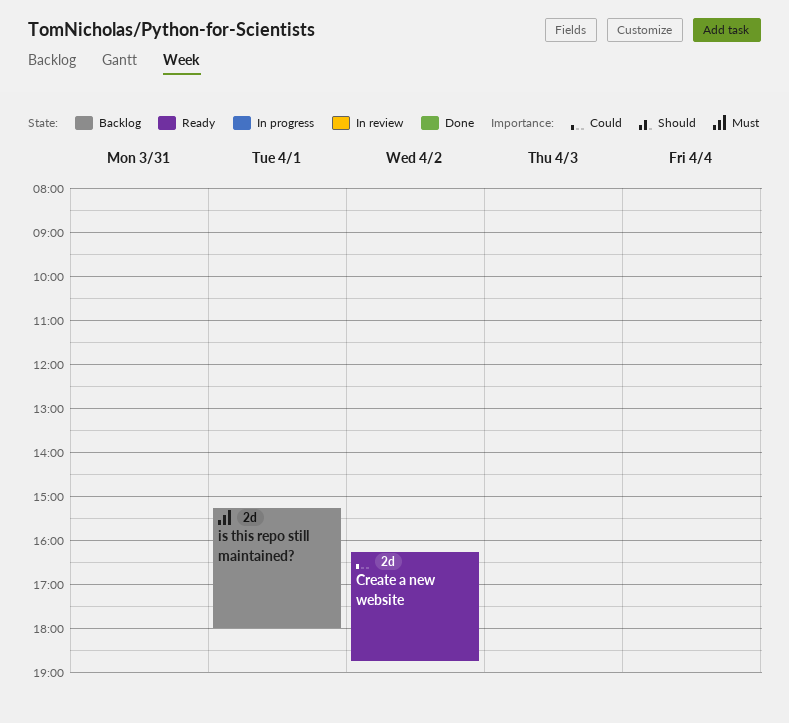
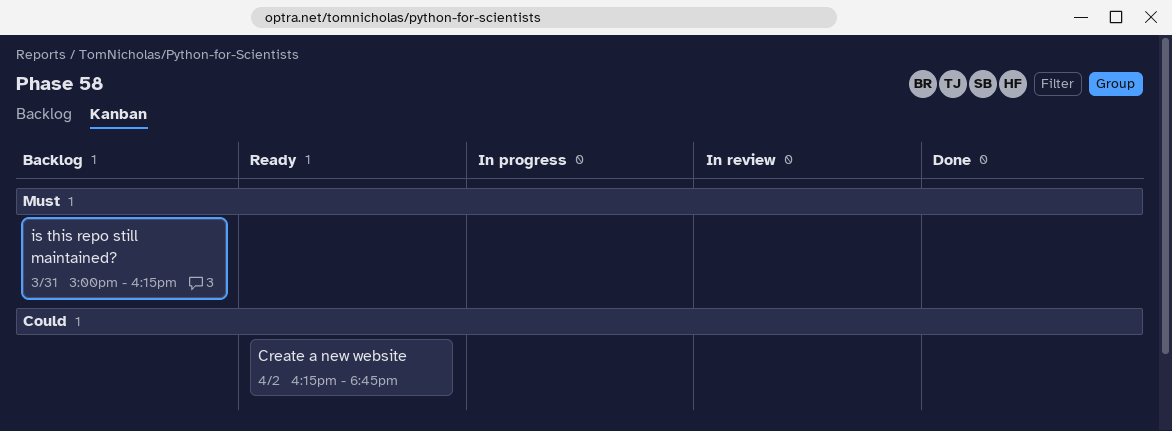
is this repo still maintained?, day: Apr 1 -> Mar 31
is this repo still maintained?, begins: 15:15 -> 15:00
is this repo still maintained?, ends: 18:00 -> 16:15

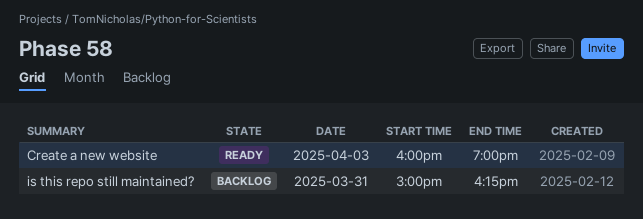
Create a new website, day: Apr 2 -> Apr 3
Create a new website, begins: 16:15 -> 16:00
Create a new website, ends: 18:45 -> 19:00

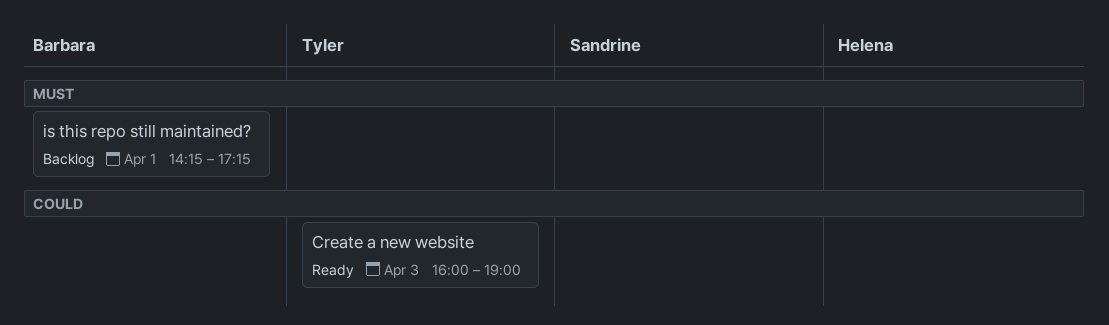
is this repo still maintained?, day: Mar 31 -> Apr 1
is this repo still maintained?, begins: 15:00 -> 14:15
is this repo still maintained?, ends: 16:15 -> 17:15

